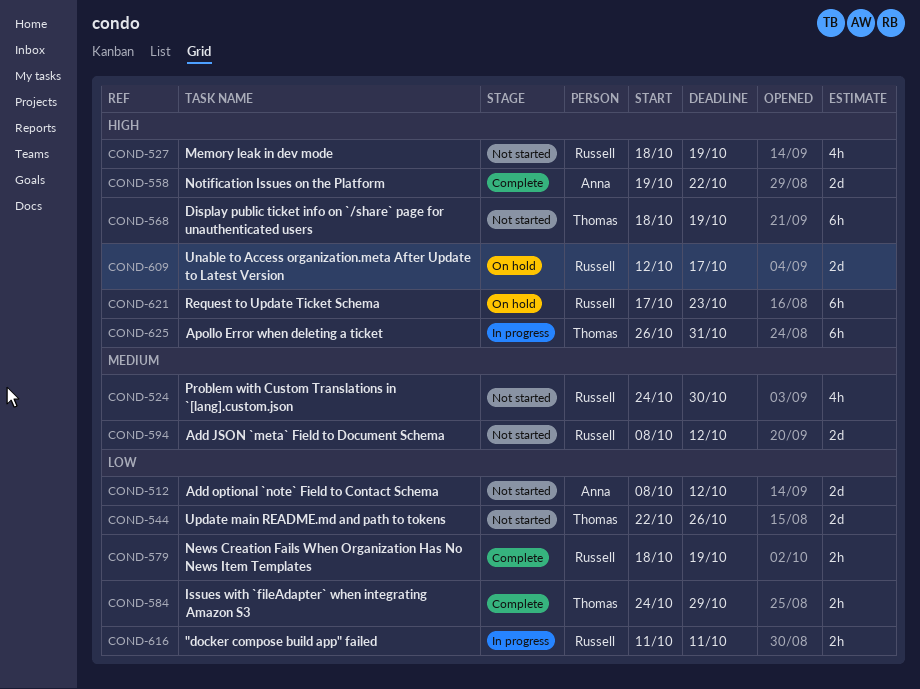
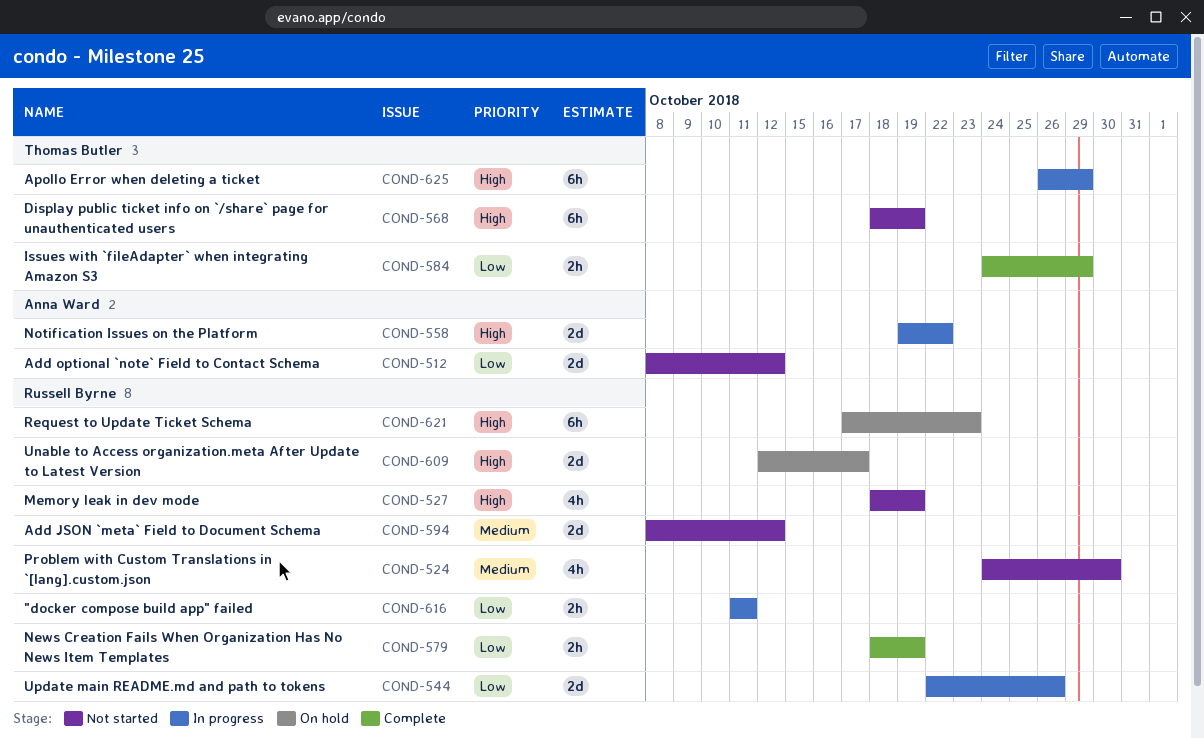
COND-544, status: Not started -> In progress
COND-544, owner: Thomas Butler -> Russell Byrne
COND-558, status: Complete -> In progress
COND-625, due: Oct 31 -> Oct 29

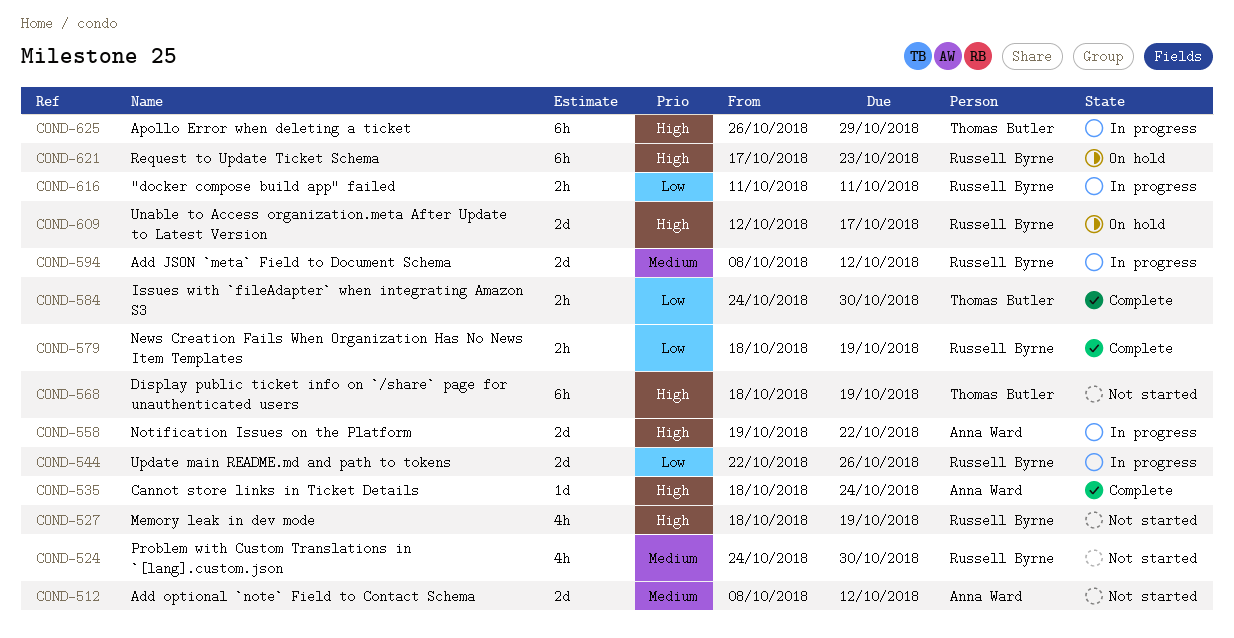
COND-512, priority: Low -> Medium
COND-535: none -> present
COND-584, due: Oct 29 -> Oct 30
COND-594, status: Not started -> In progress

